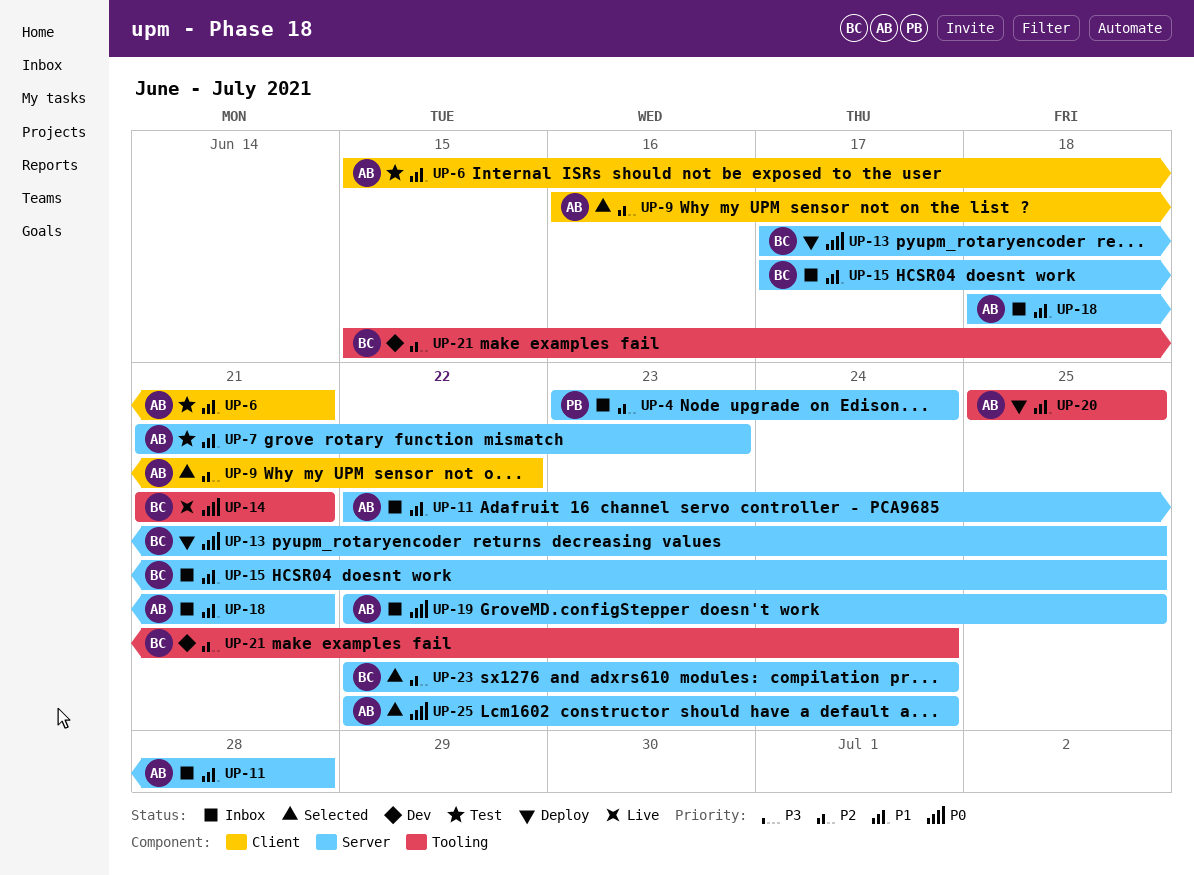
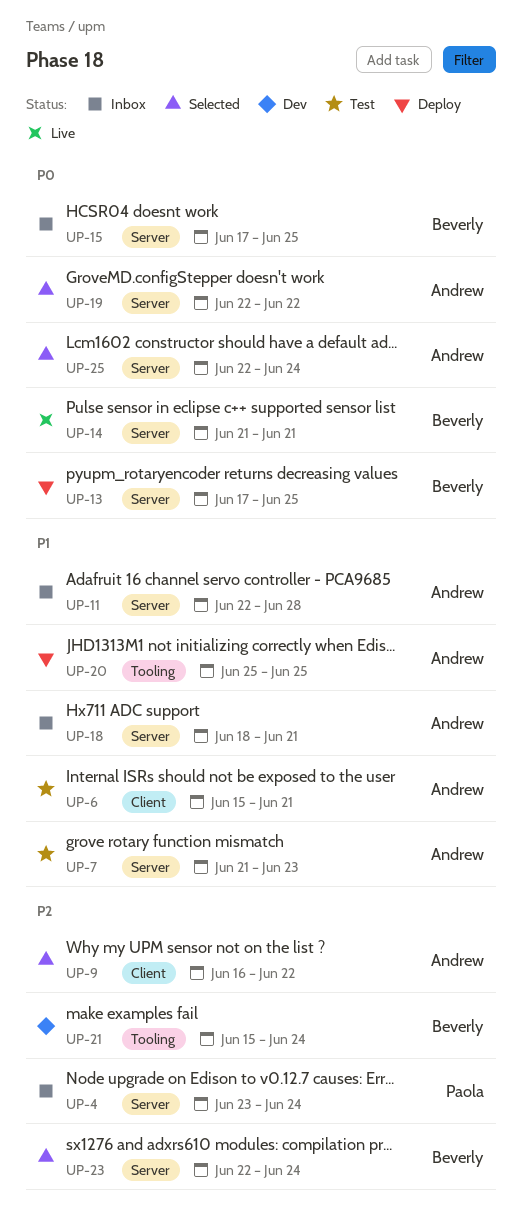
UP-14, label: Tooling -> Server
UP-15, priority: P1 -> P0
UP-19, status: Inbox -> Selected
UP-19, due: Jun 25 -> Jun 22

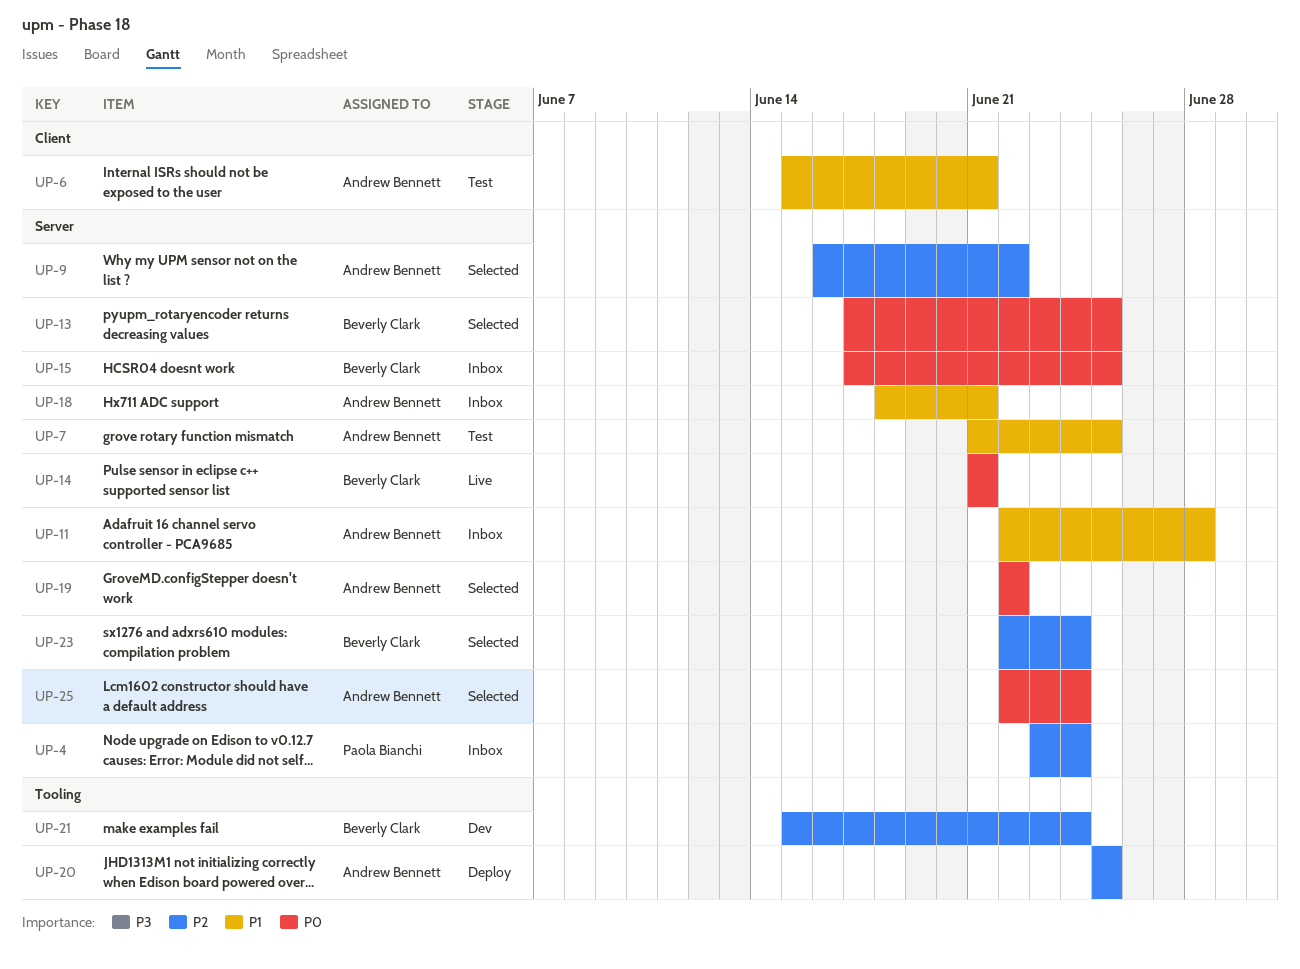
UP-7, due: Jun 23 -> Jun 25
UP-9, label: Client -> Server
UP-13, status: Deploy -> Selected
UP-20, priority: P1 -> P2

